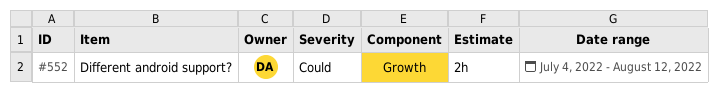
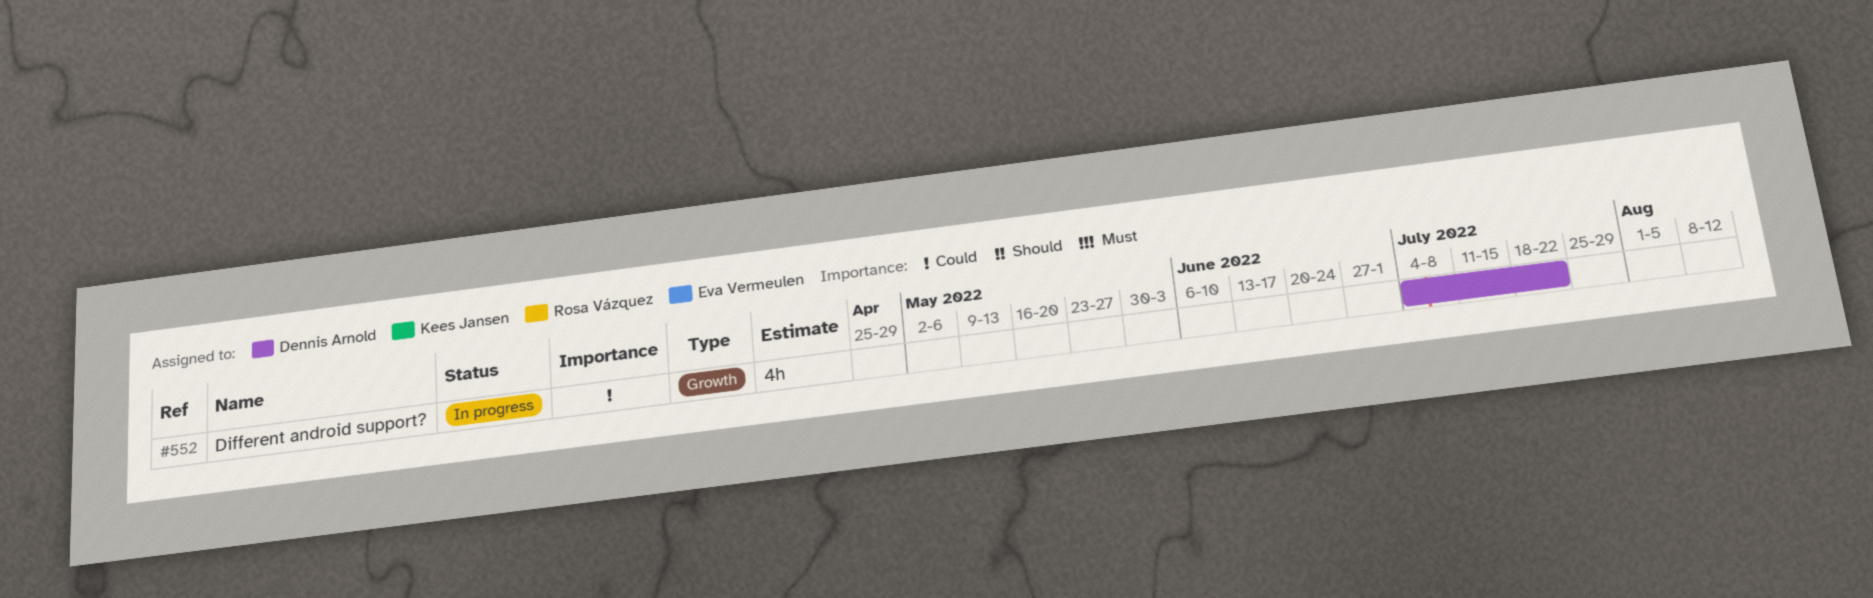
#552, estimate: 2h -> 4h
#552, due: Aug 12 -> Jul 22

